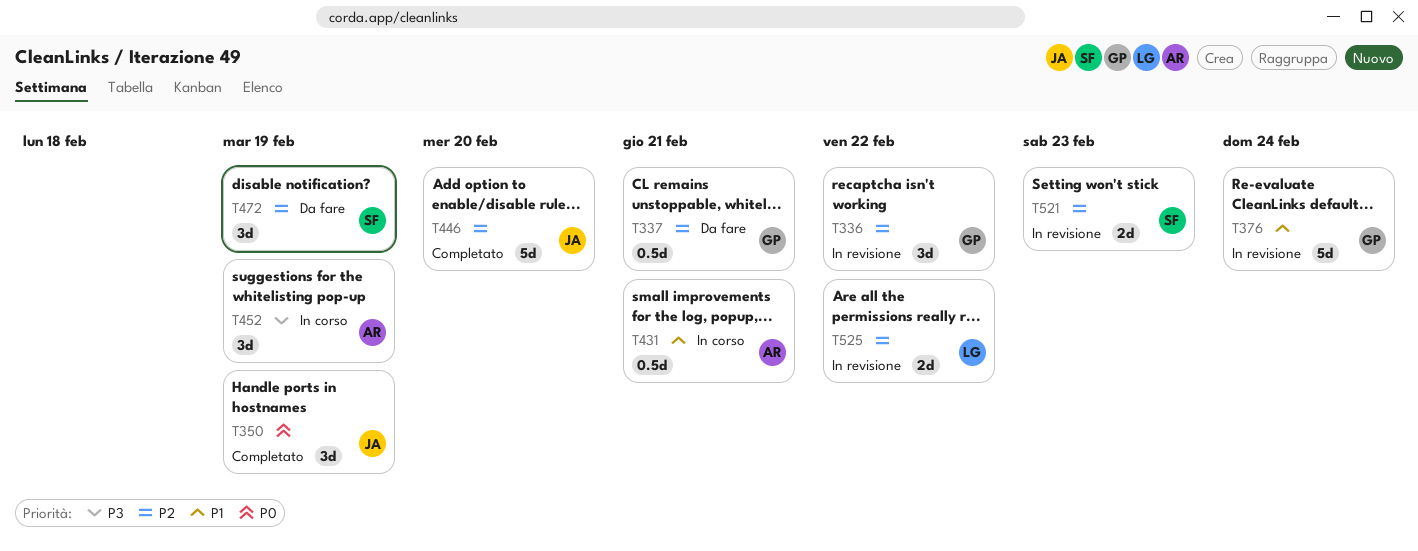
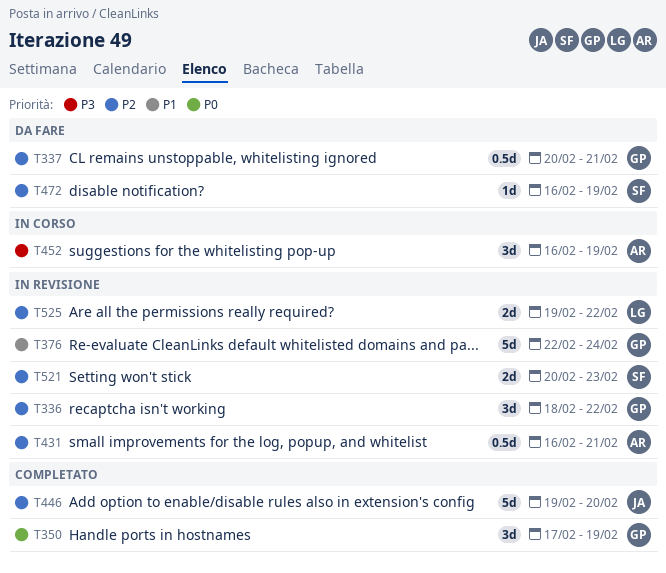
T350, owner: JA -> GP
T431, status: In corso -> In revisione
T431, priority: P1 -> P2
T472, estimate: 3d -> 1d

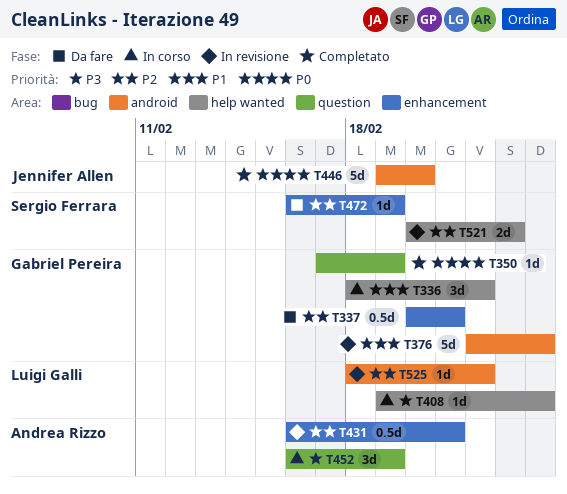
T336, status: In revisione -> In corso
T336, priority: P2 -> P1
T350, estimate: 3d -> 1d
T408: none -> present
T446, priority: P2 -> P0
T525, estimate: 2d -> 1d
T525, start: Feb 19 -> Feb 18

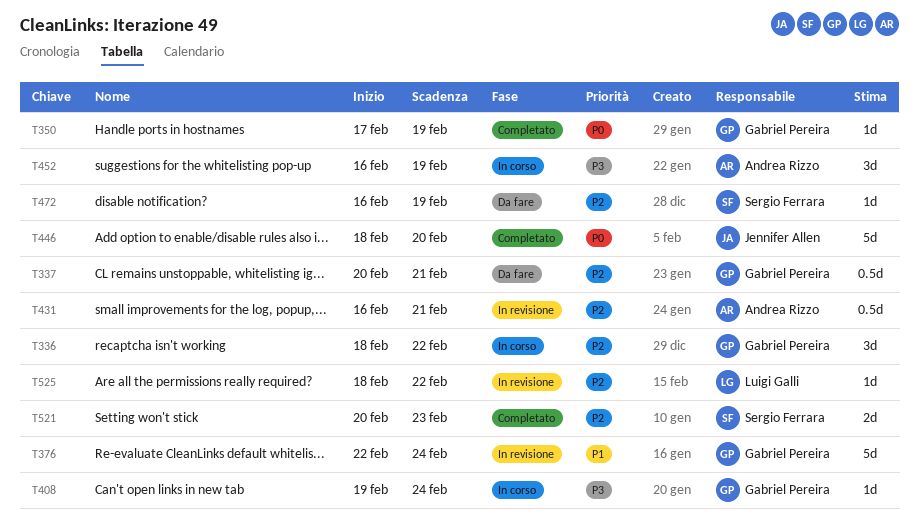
T336, priority: P1 -> P2
T408, owner: Luigi Galli -> Gabriel Pereira
T446, start: Feb 19 -> Feb 18
T521, status: In revisione -> Completato

